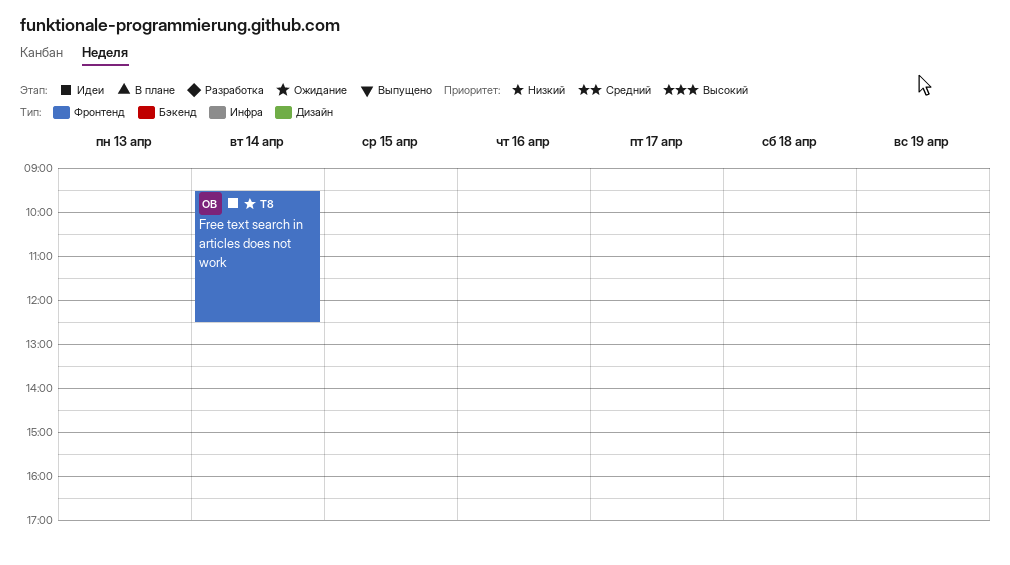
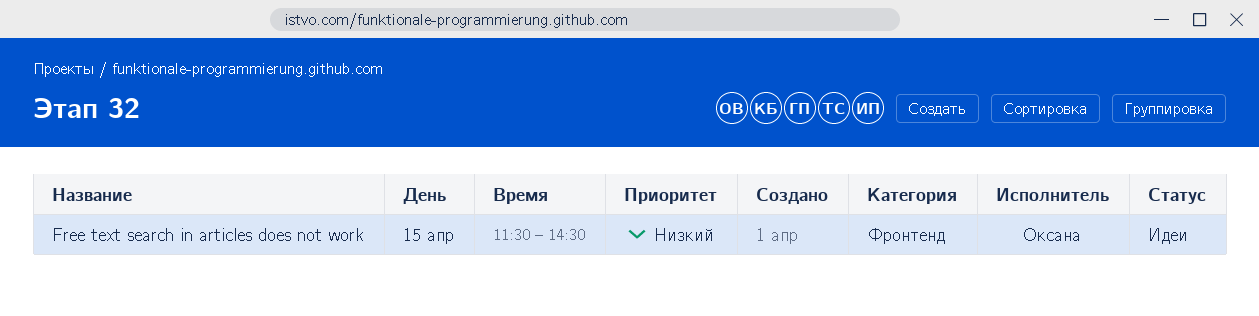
Free text search in articles does not work, day: Apr 14 -> Apr 15
Free text search in articles does not work, begins: 09:30 -> 11:30
Free text search in articles does not work, ends: 12:30 -> 14:30

